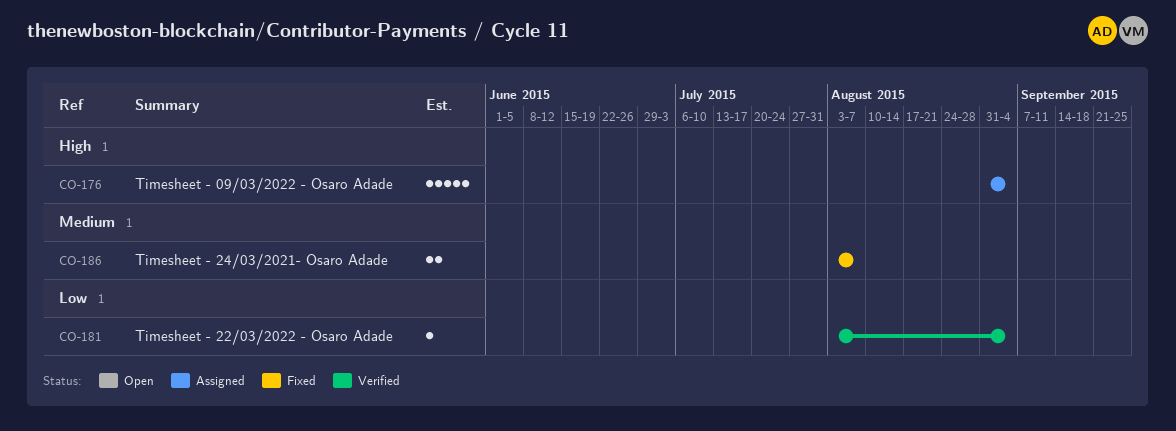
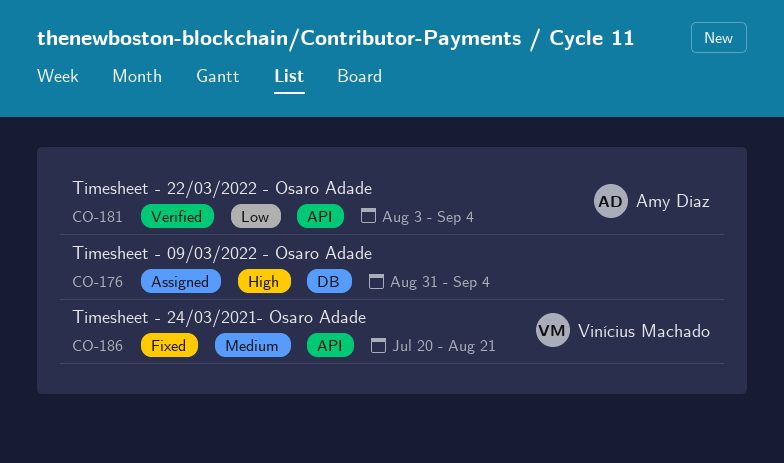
CO-186, start: Aug 3 -> Jul 20
CO-186, due: Aug 7 -> Aug 21

